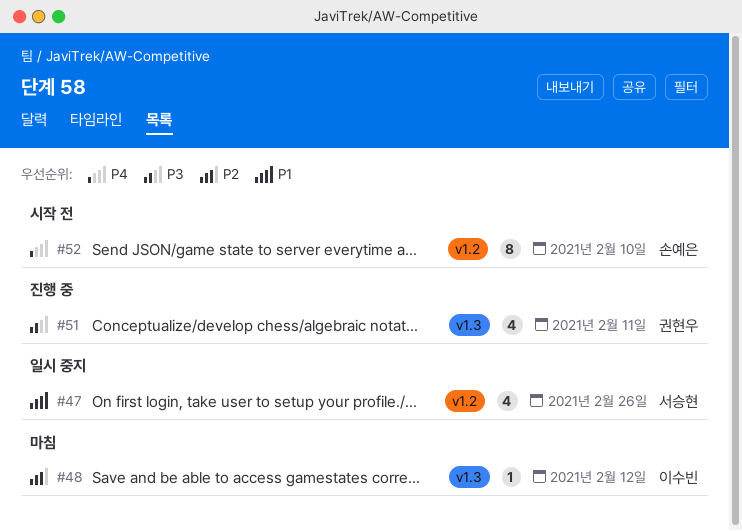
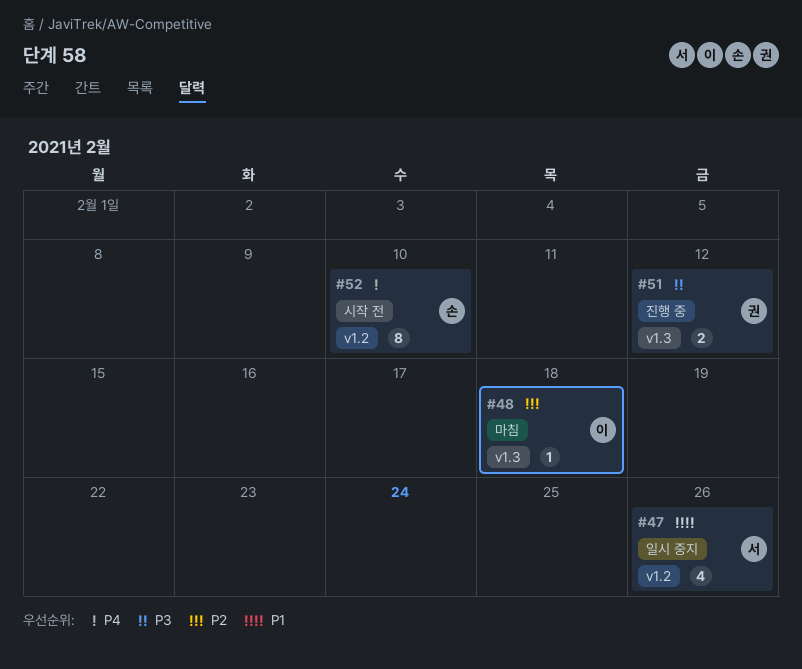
#48, due: Feb 12 -> Feb 18
#51, estimate: 4 -> 2
#51, due: Feb 11 -> Feb 12

